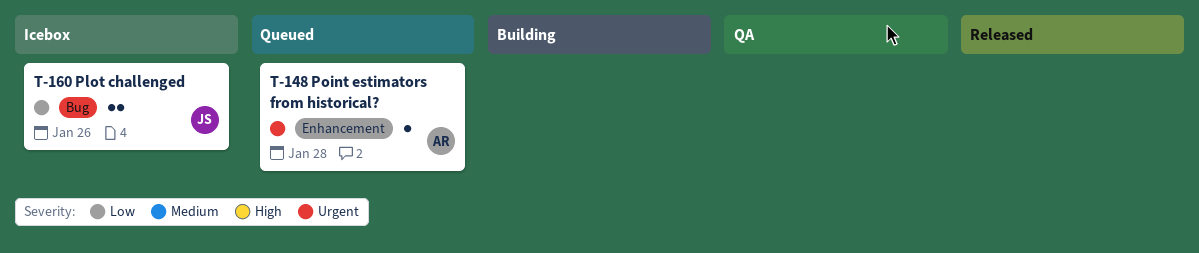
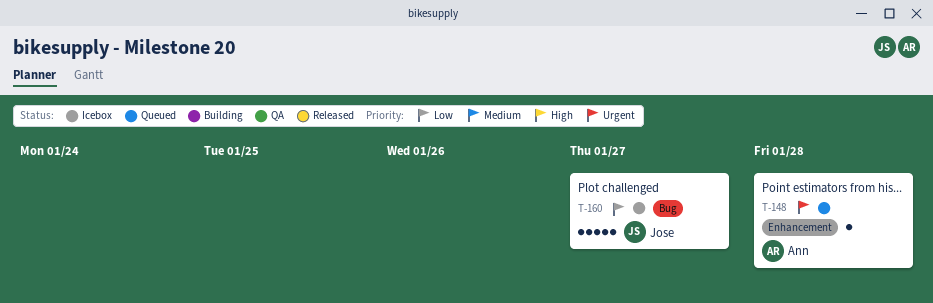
T-160, estimate: 2 -> 5
T-160, due: Jan 26 -> Jan 27

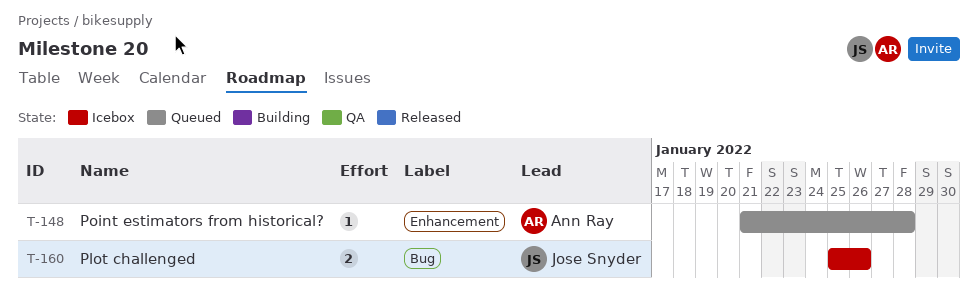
T-160, estimate: 5 -> 2
T-160, due: Jan 27 -> Jan 26

